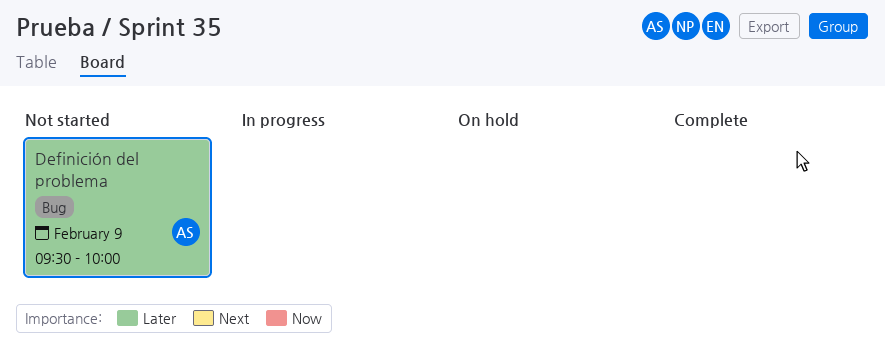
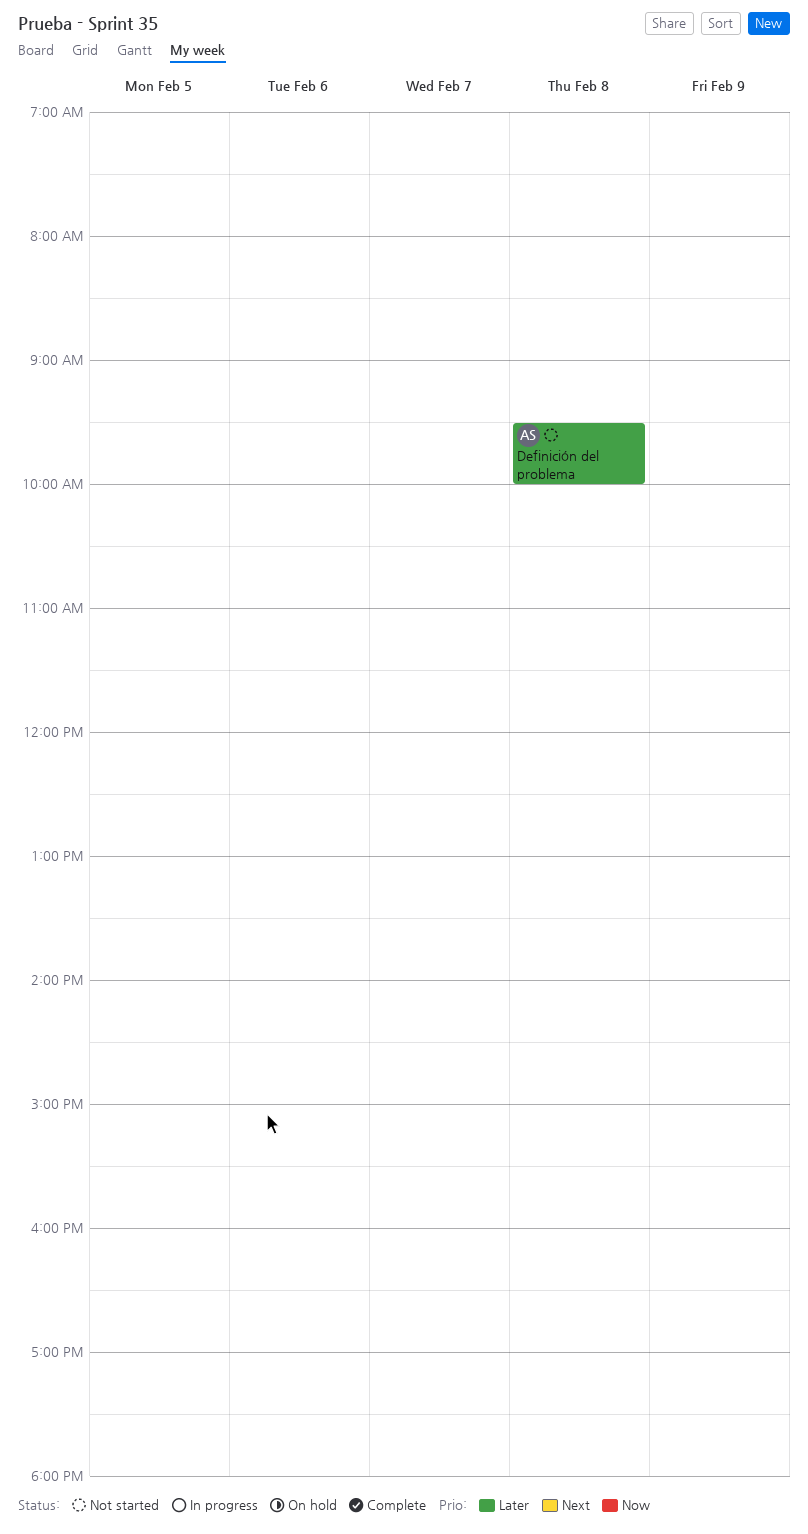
Definición del problema, day: Feb 9 -> Feb 8

